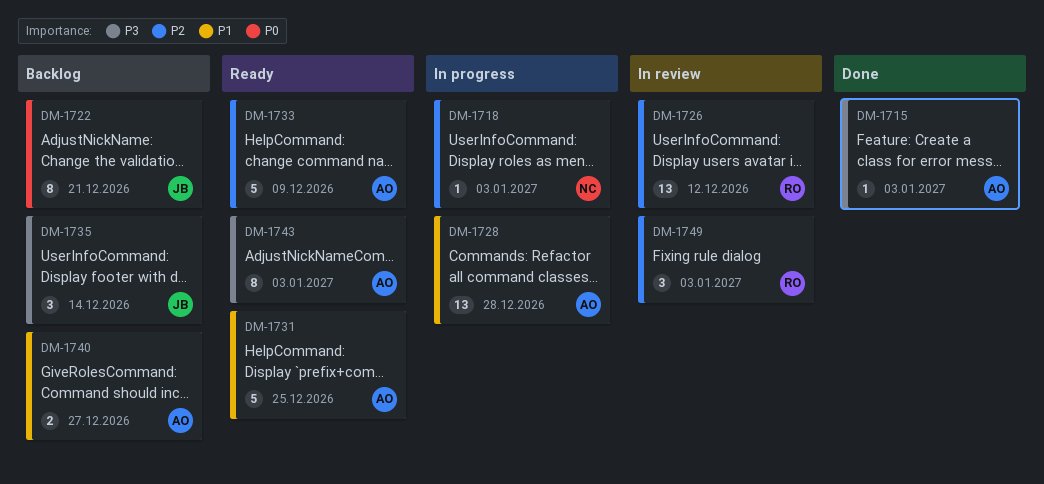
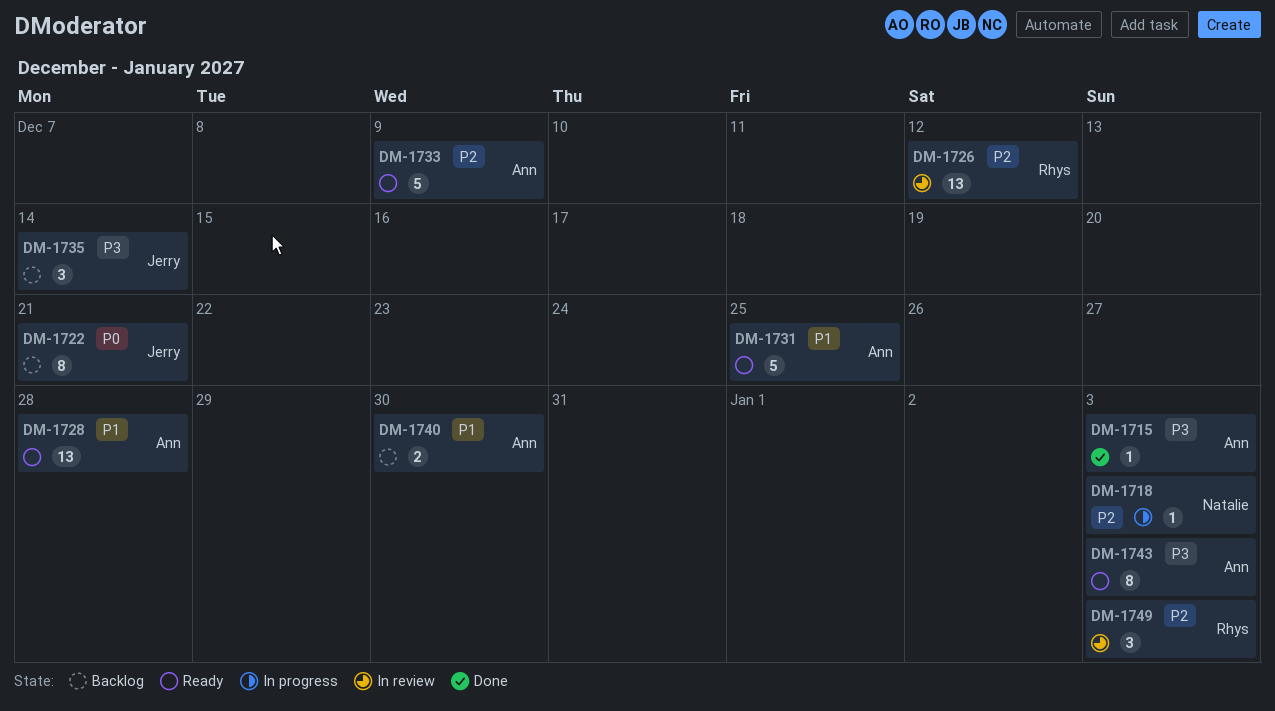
DM-1728, status: In progress -> Ready
DM-1740, due: Dec 27 -> Dec 30

